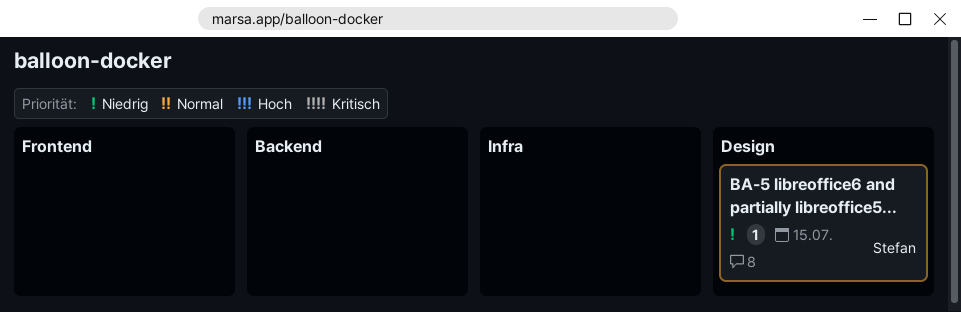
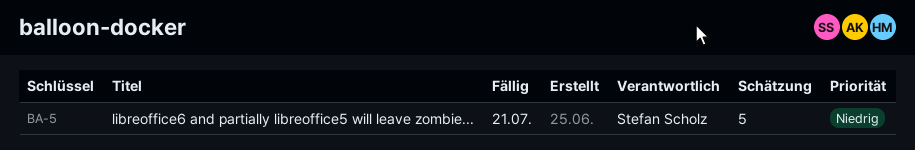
BA-5, estimate: 1 -> 5
BA-5, due: Jul 15 -> Jul 21

